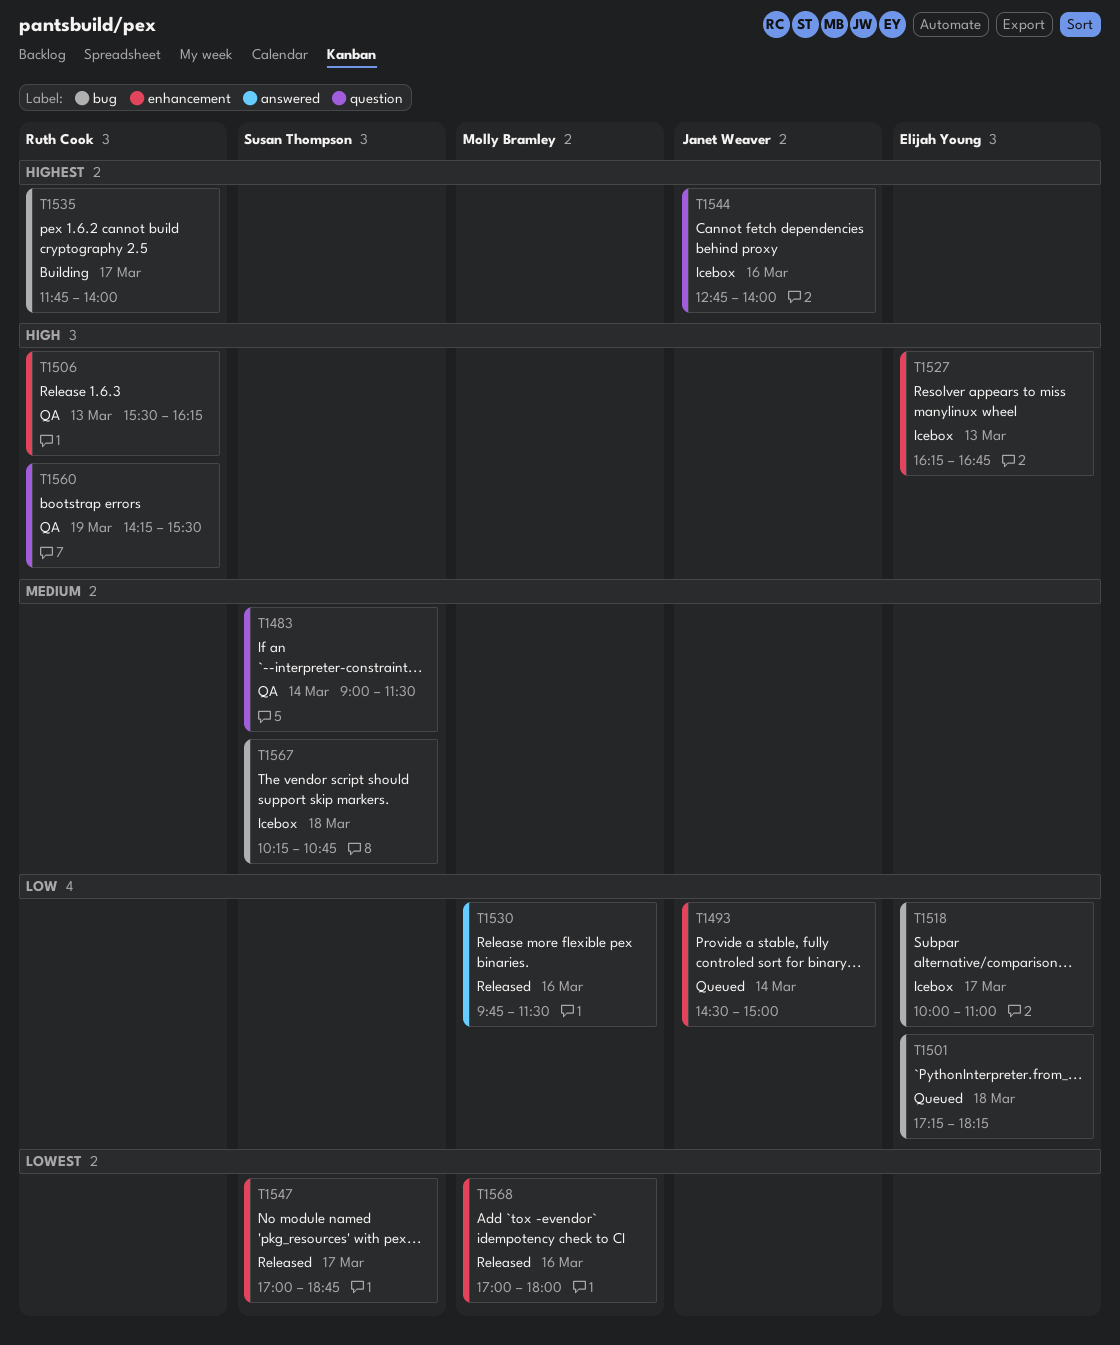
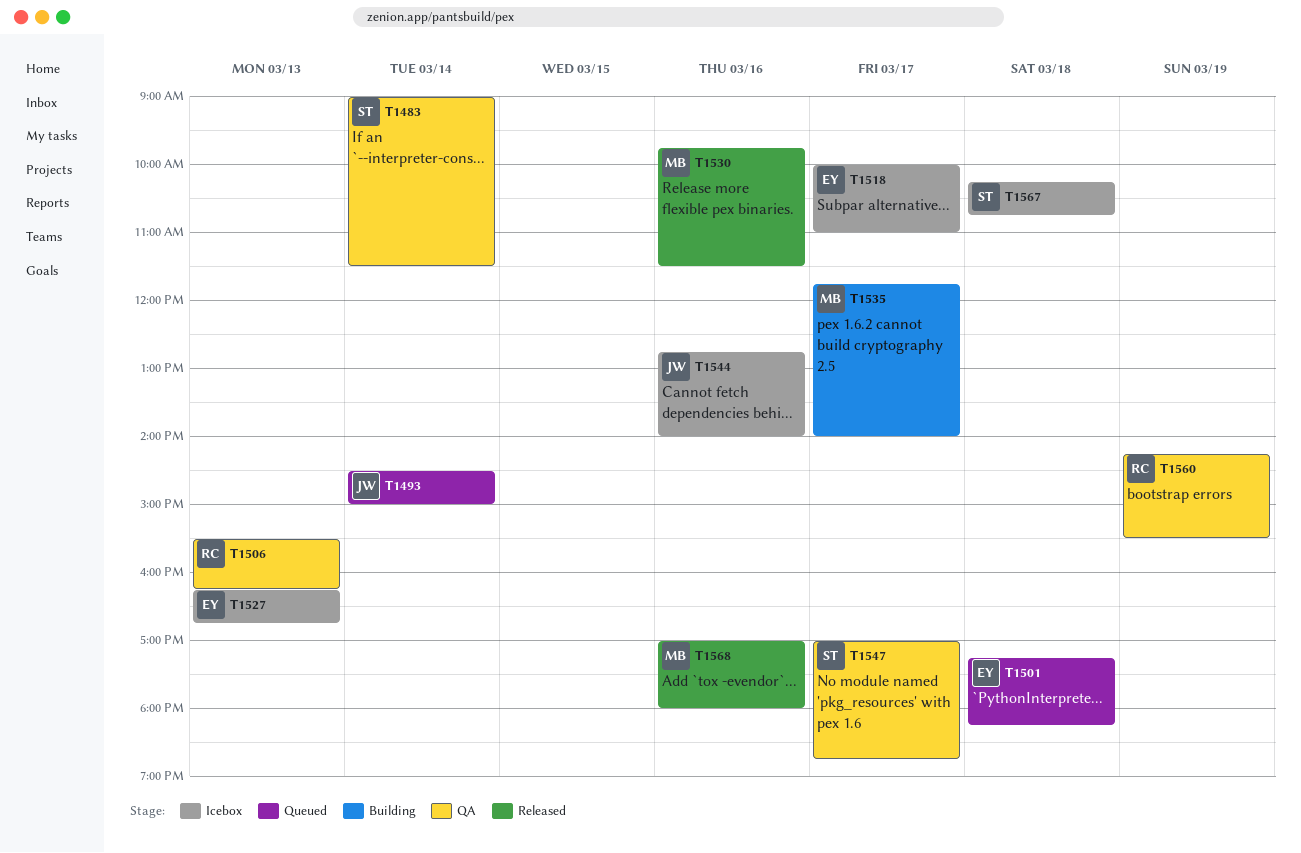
T1535, owner: Ruth Cook -> Molly Bramley
T1547, status: Released -> QA

